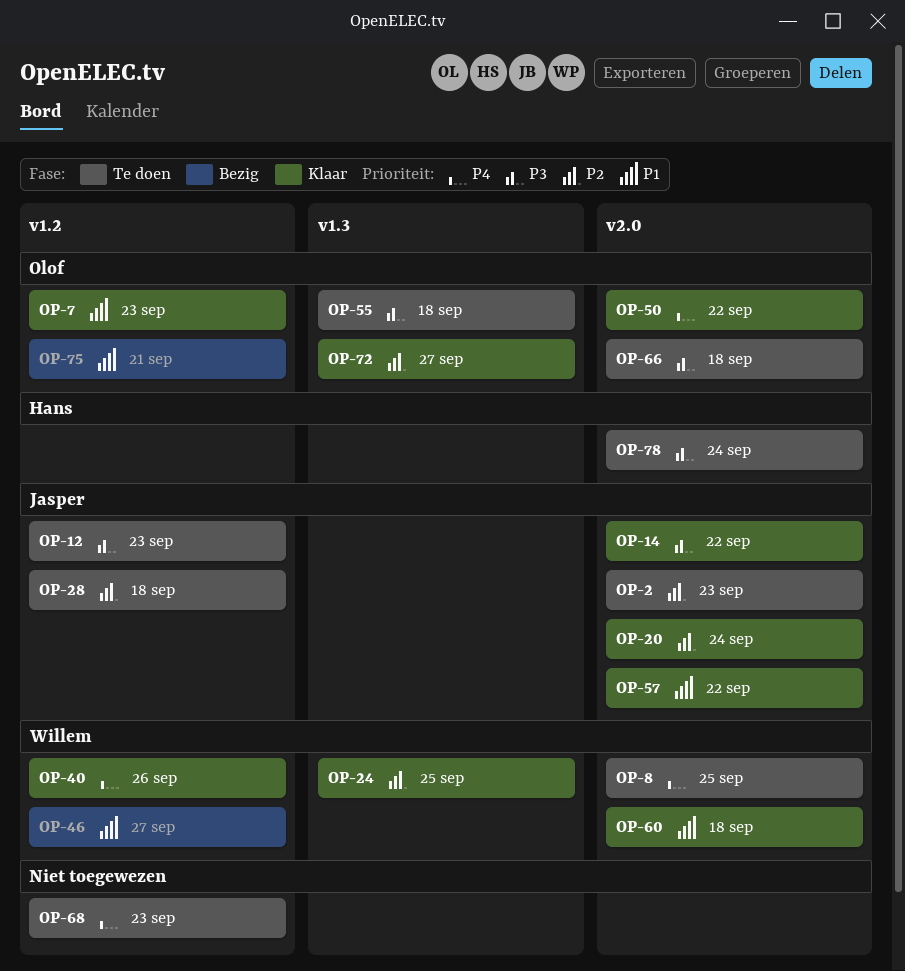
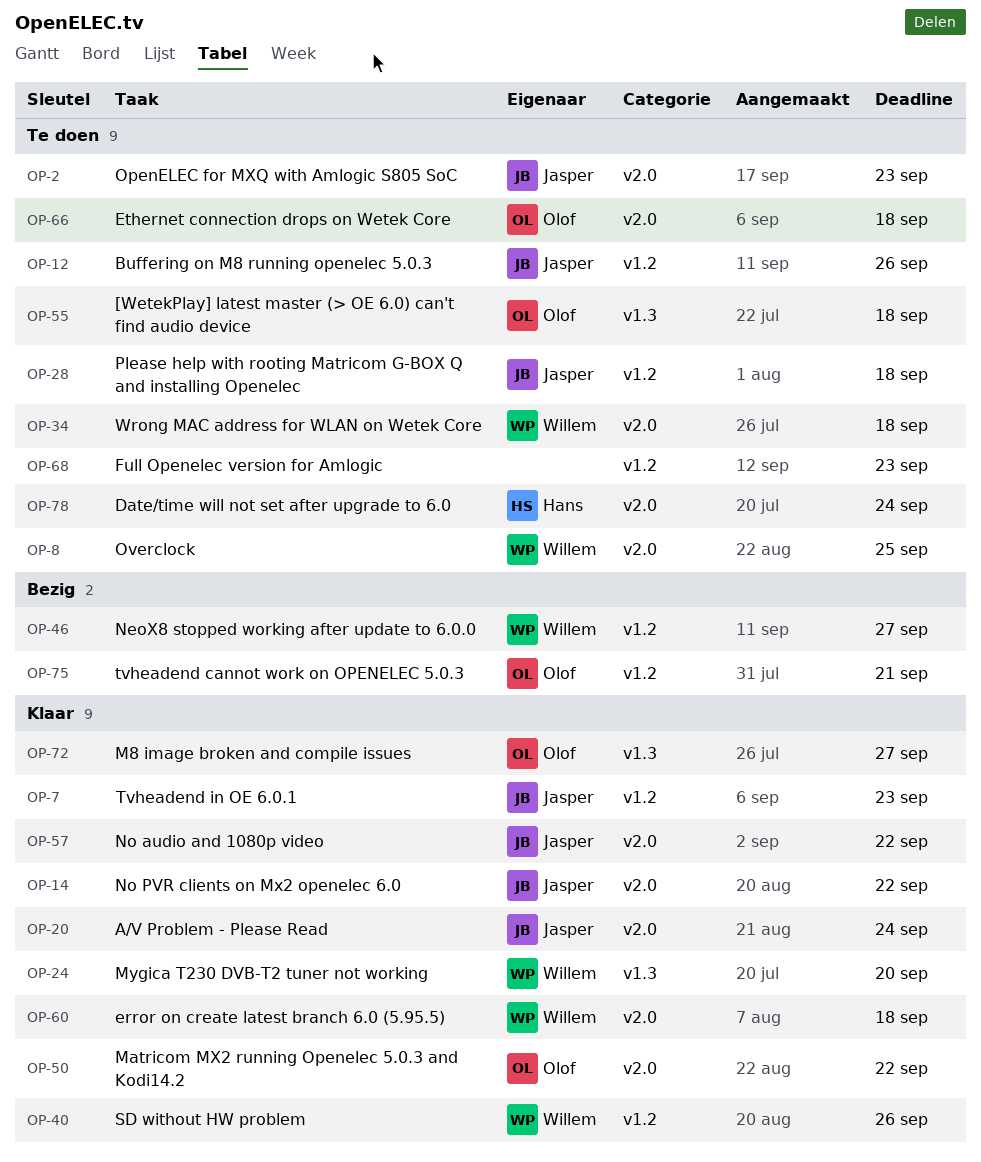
OP-7, owner: Olof -> Jasper
OP-12, due: Sep 23 -> Sep 26
OP-24, due: Sep 25 -> Sep 20
OP-34: none -> present

